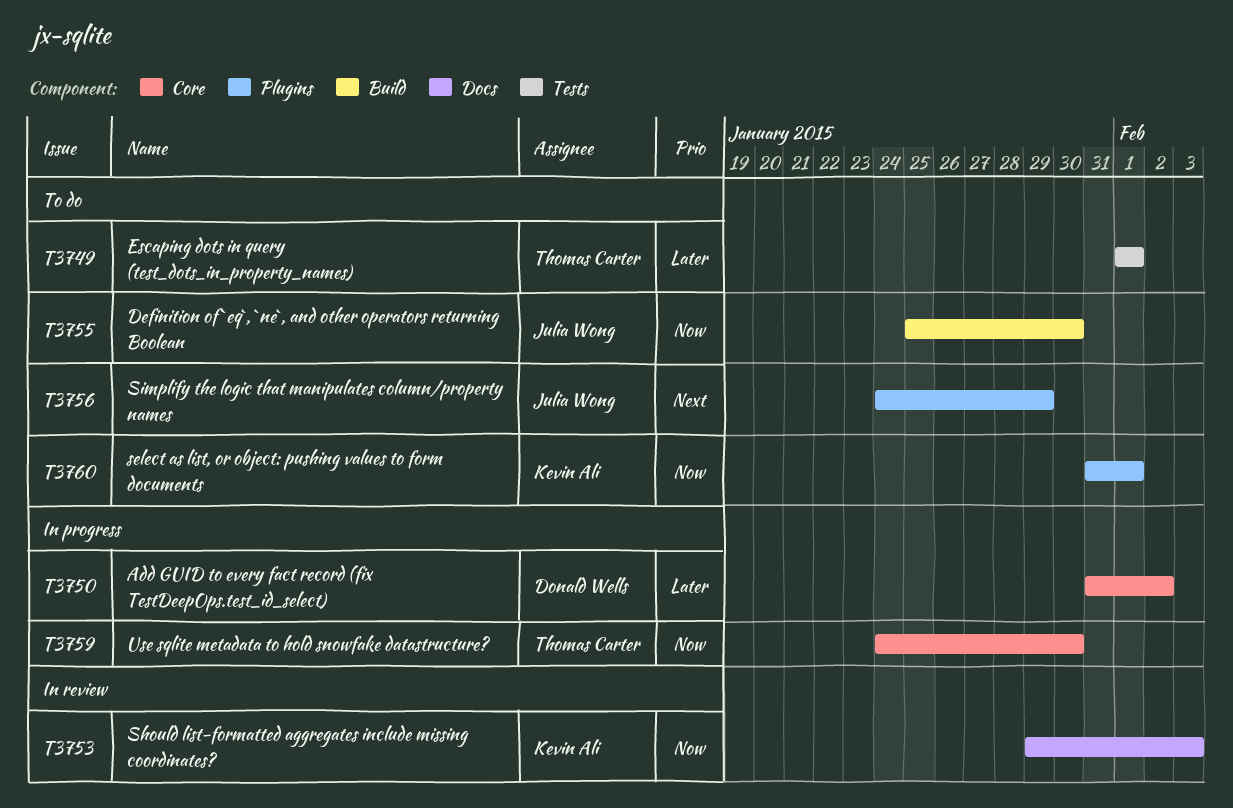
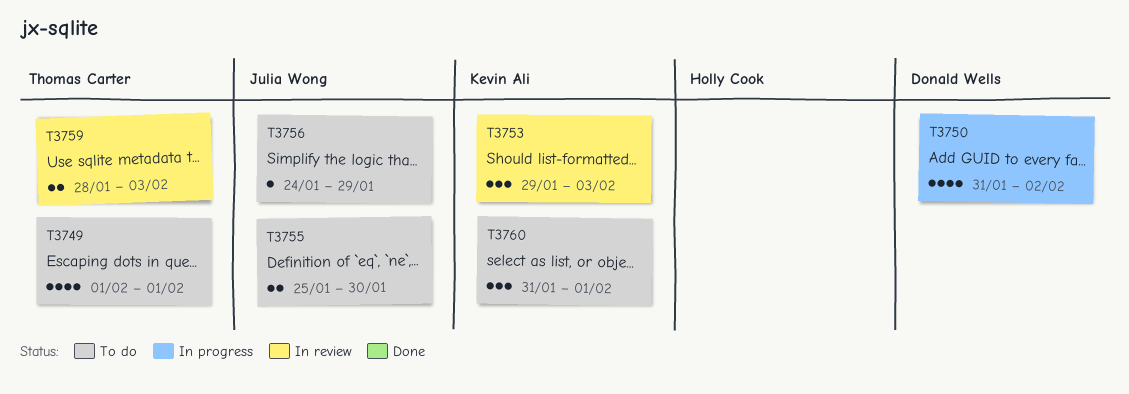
T3759, status: In progress -> In review
T3759, start: Jan 24 -> Jan 28
T3759, due: Jan 30 -> Feb 3

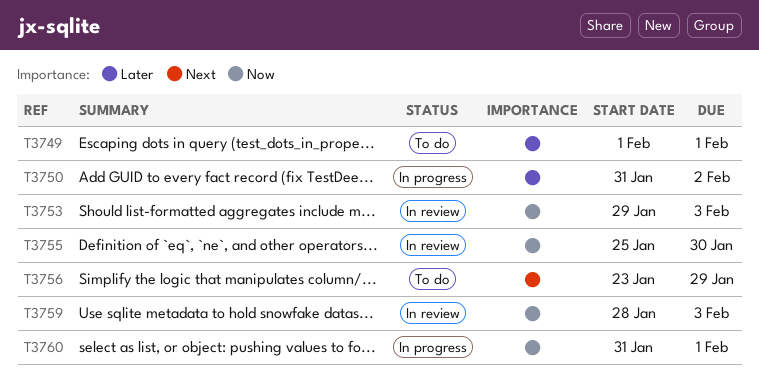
T3755, status: To do -> In review
T3756, start: Jan 24 -> Jan 23
T3760, status: To do -> In progress

